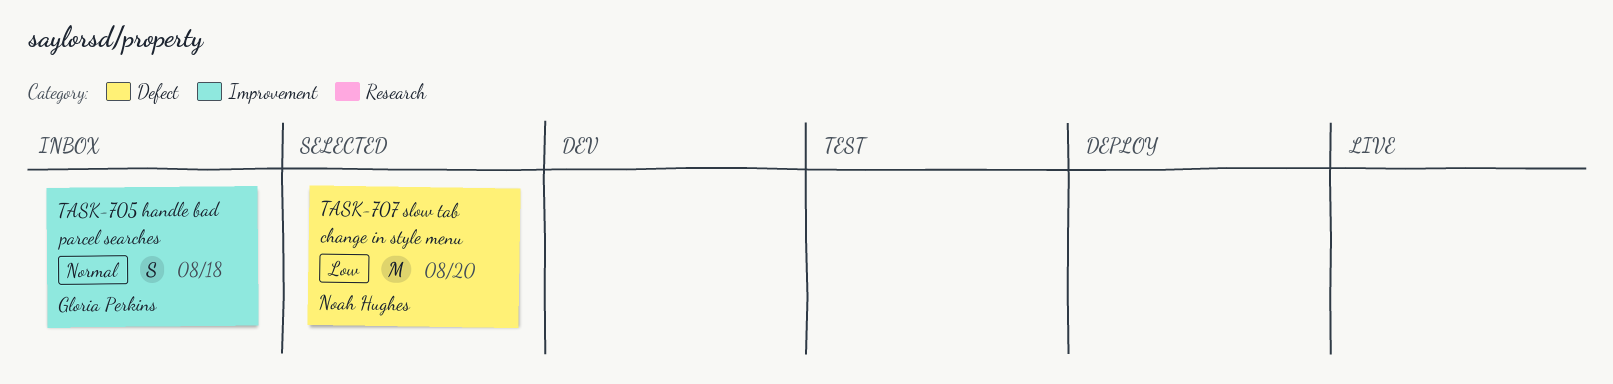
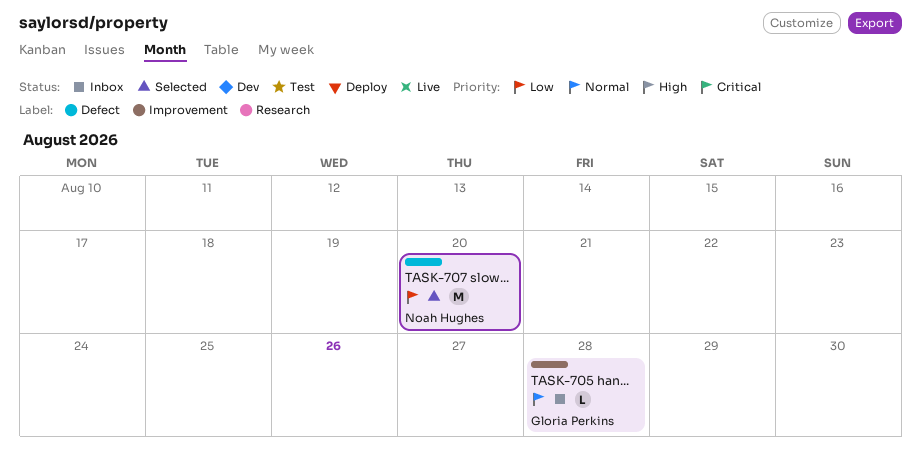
TASK-705, estimate: S -> L
TASK-705, due: Aug 18 -> Aug 28

